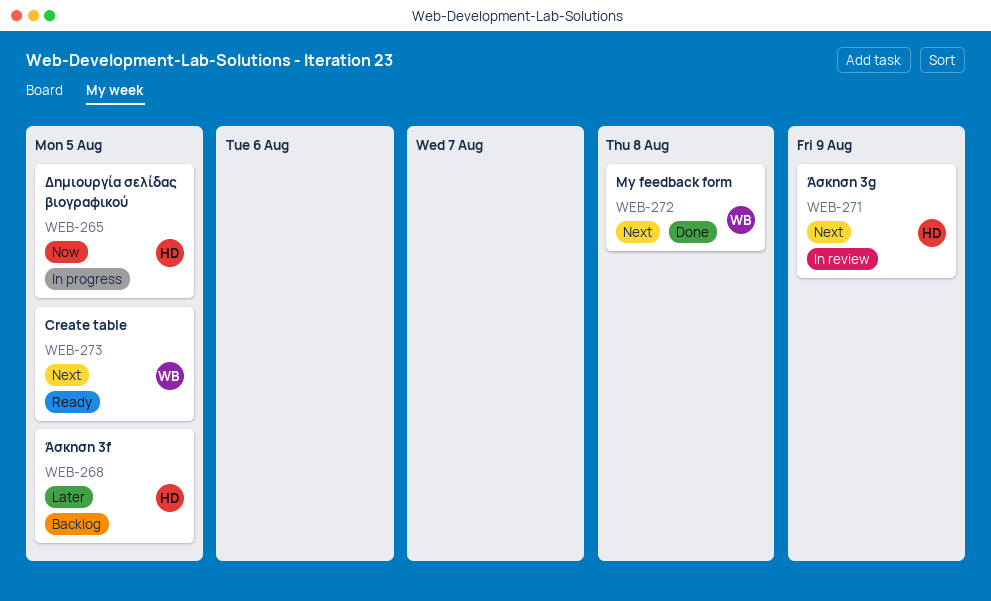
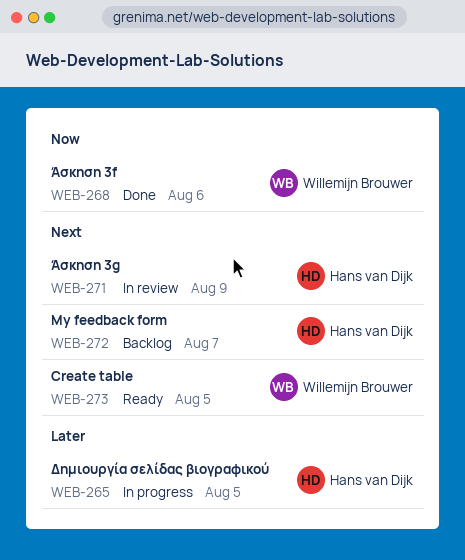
WEB-265, priority: Now -> Later
WEB-268, status: Backlog -> Done
WEB-268, owner: Hans van Dijk -> Willemijn Brouwer
WEB-268, priority: Later -> Now
WEB-268, due: Aug 5 -> Aug 6
WEB-272, status: Done -> Backlog
WEB-272, owner: Willemijn Brouwer -> Hans van Dijk
WEB-272, due: Aug 8 -> Aug 7

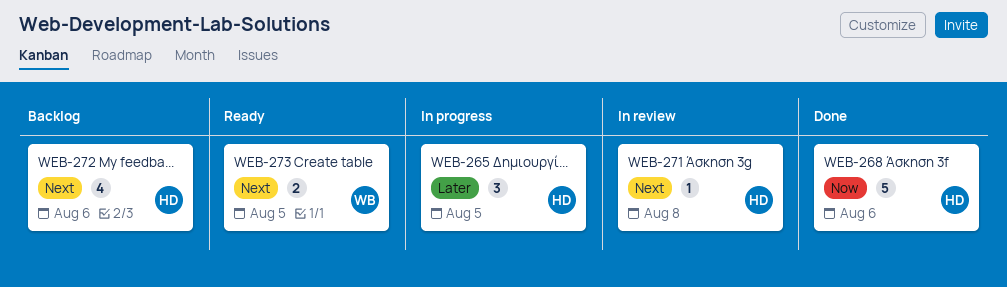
WEB-268, owner: Willemijn Brouwer -> Hans van Dijk
WEB-271, due: Aug 9 -> Aug 8
WEB-272, due: Aug 7 -> Aug 6

